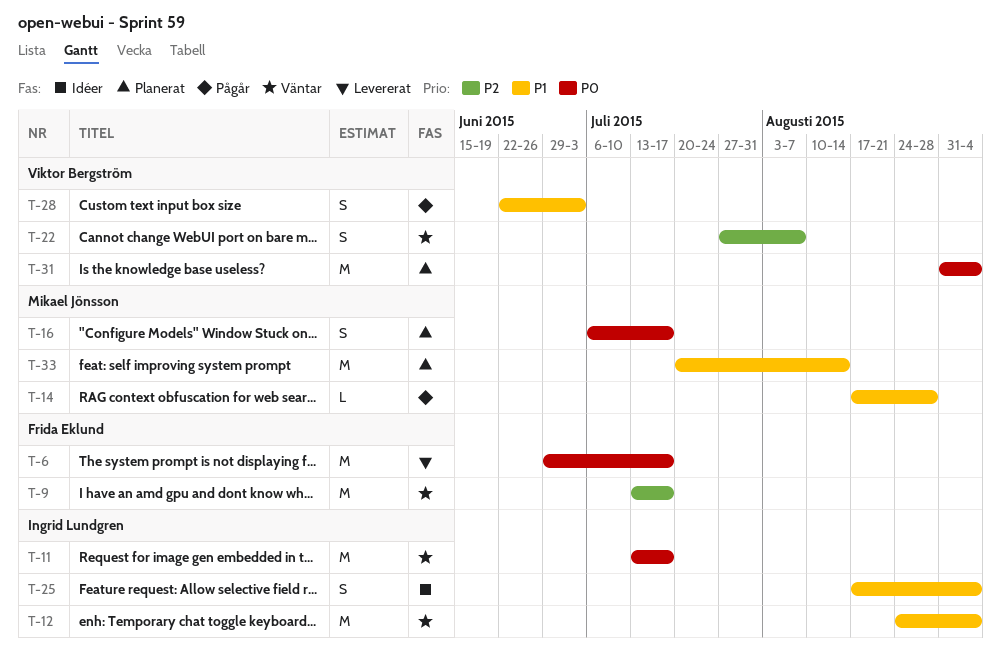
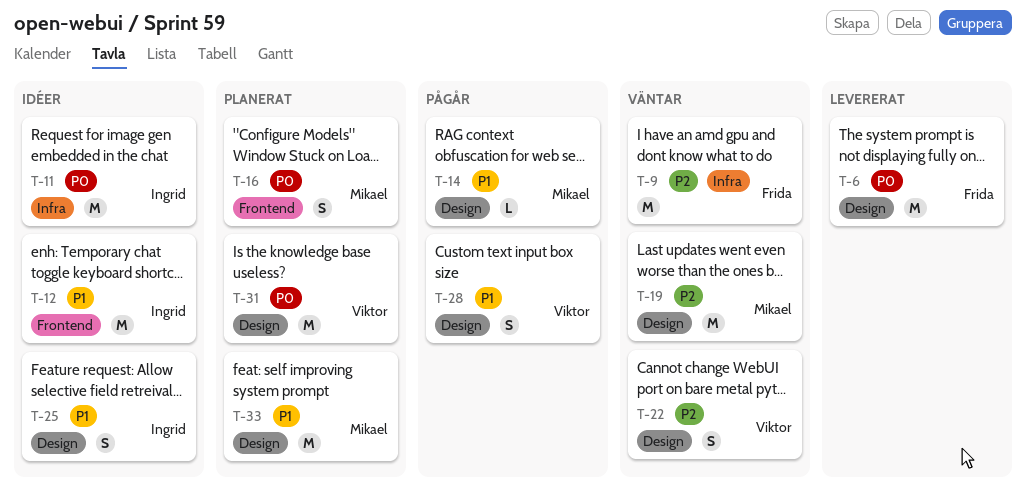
T-11, status: Väntar -> Idéer
T-12, status: Väntar -> Idéer
T-19: none -> present

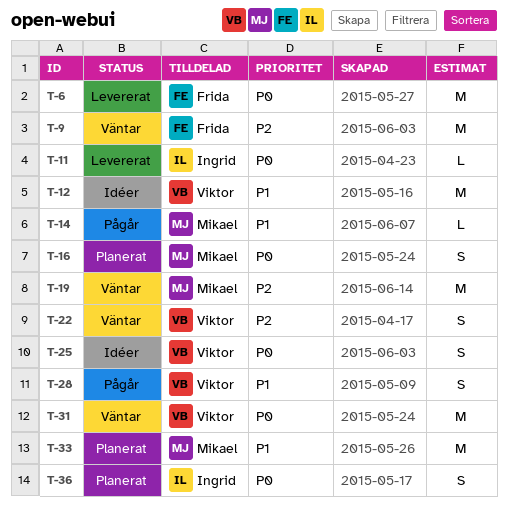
T-11, status: Idéer -> Levererat
T-11, estimate: M -> L
T-12, owner: Ingrid -> Viktor
T-25, owner: Ingrid -> Viktor
T-25, priority: P1 -> P0
T-31, status: Planerat -> Väntar
T-36: none -> present

